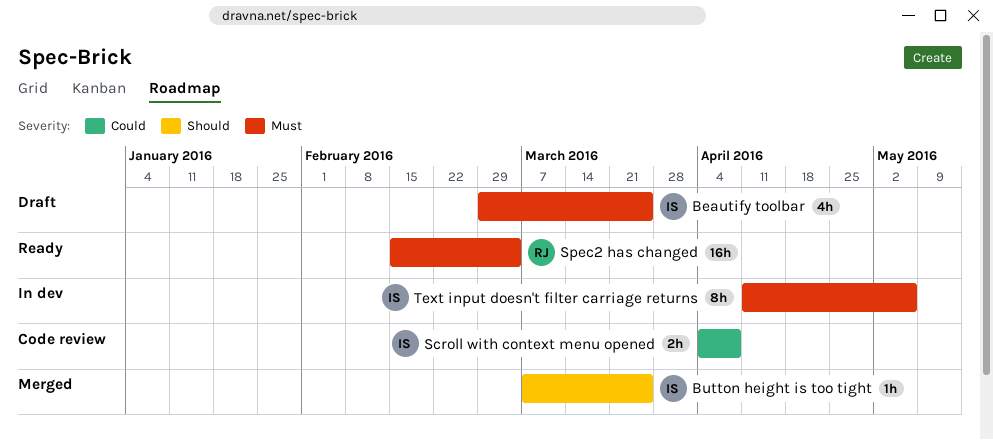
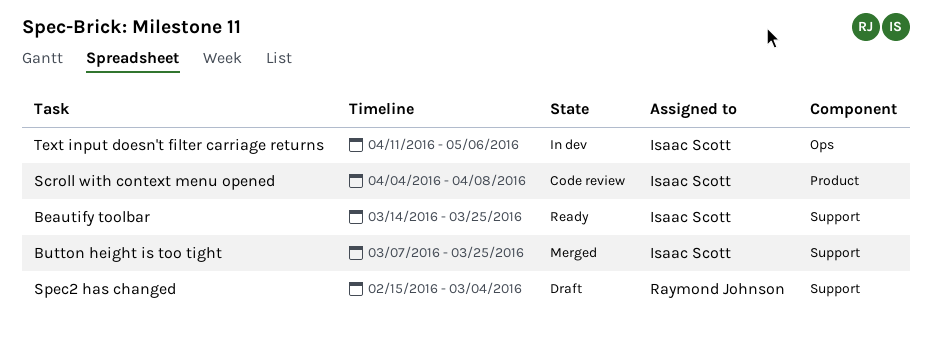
Beautify toolbar, status: Draft -> Ready
Beautify toolbar, start: Feb 29 -> Mar 14
Spec2 has changed, status: Ready -> Draft

